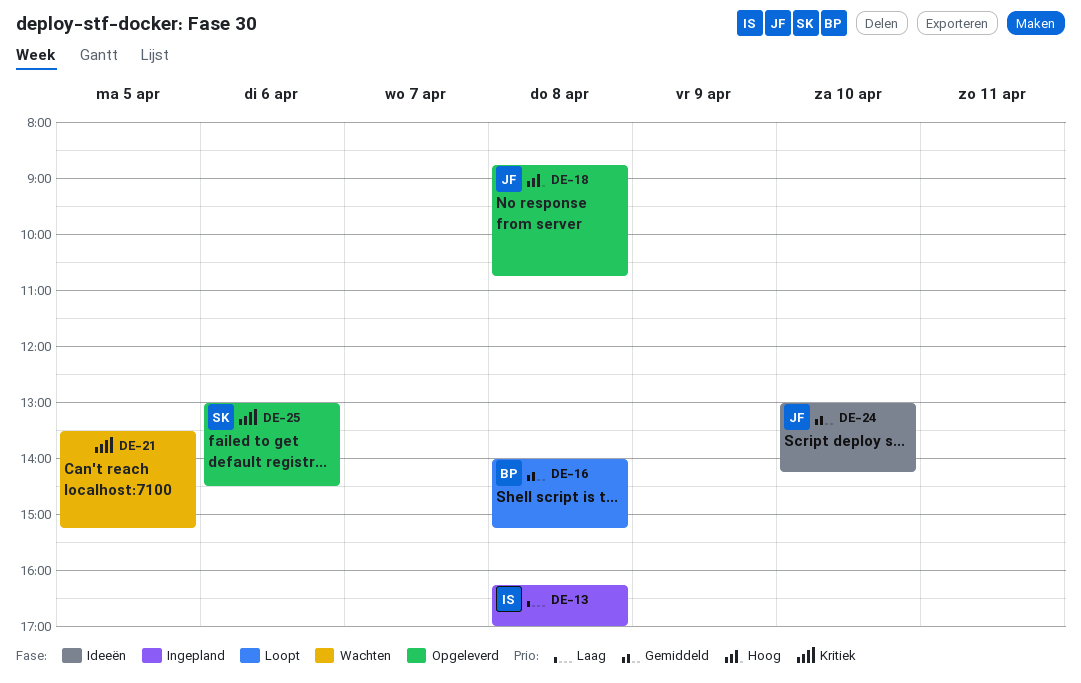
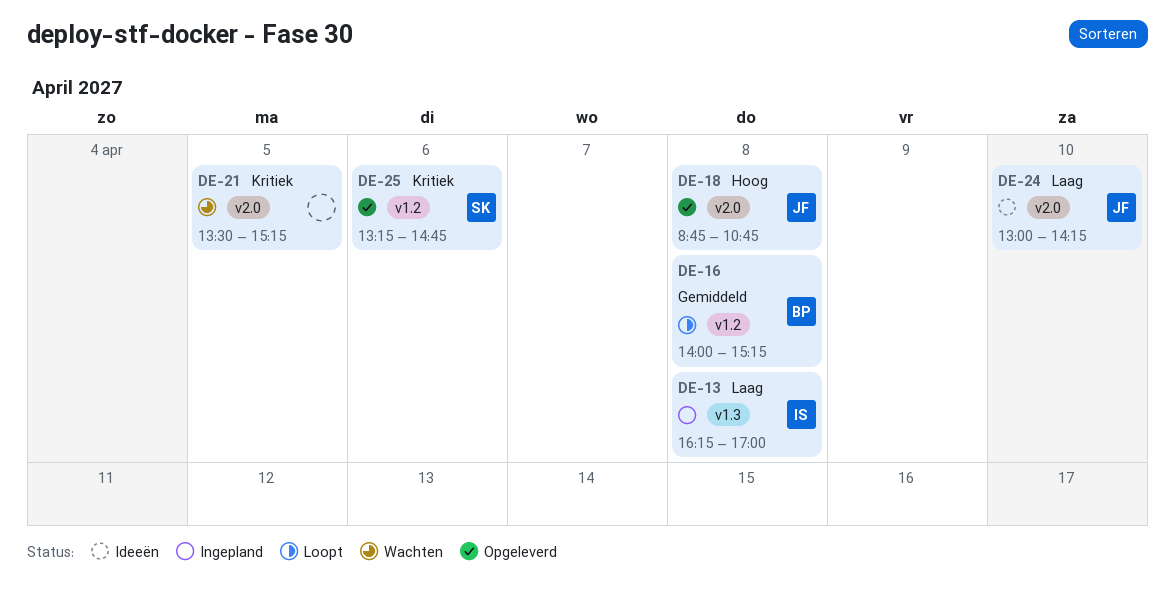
DE-24, priority: Gemiddeld -> Laag
DE-25, begins: 13:00 -> 13:15
DE-25, ends: 14:30 -> 14:45

